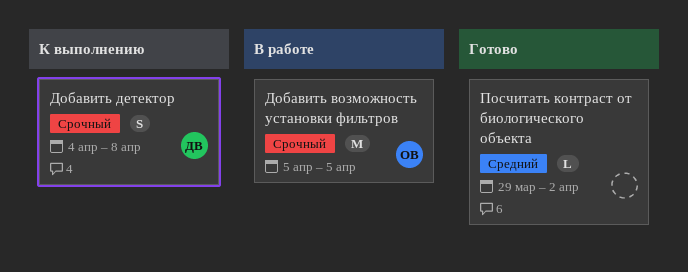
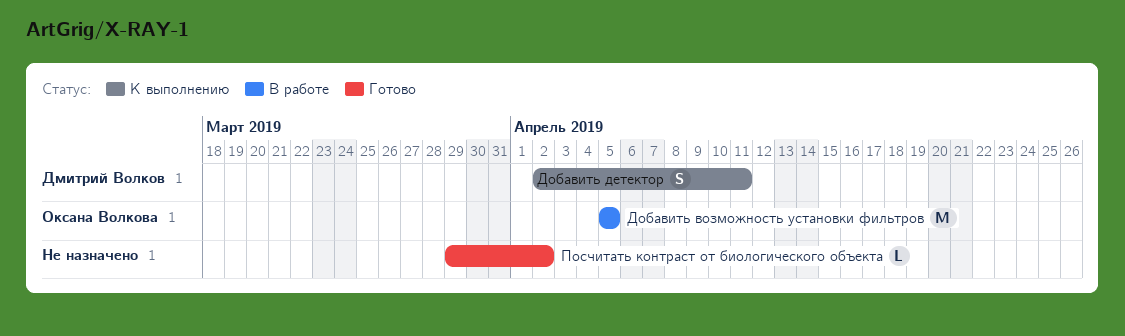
Добавить детектор, start: Apr 4 -> Apr 2
Добавить детектор, due: Apr 8 -> Apr 11

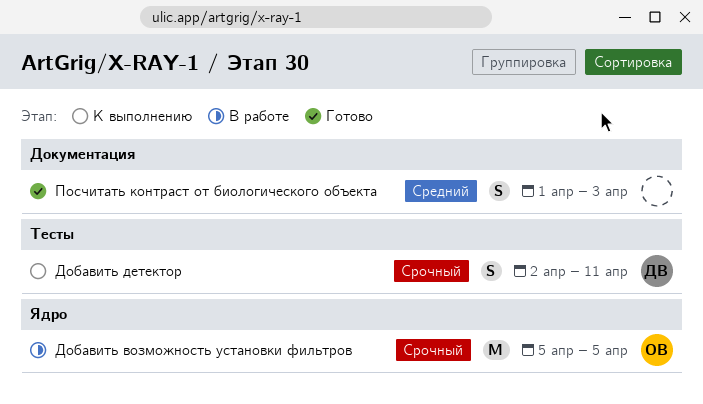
Посчитать контраст от биологического объекта, estimate: L -> S
Посчитать контраст от биологического объекта, start: Mar 29 -> Apr 1
Посчитать контраст от биологического объекта, due: Apr 2 -> Apr 3

